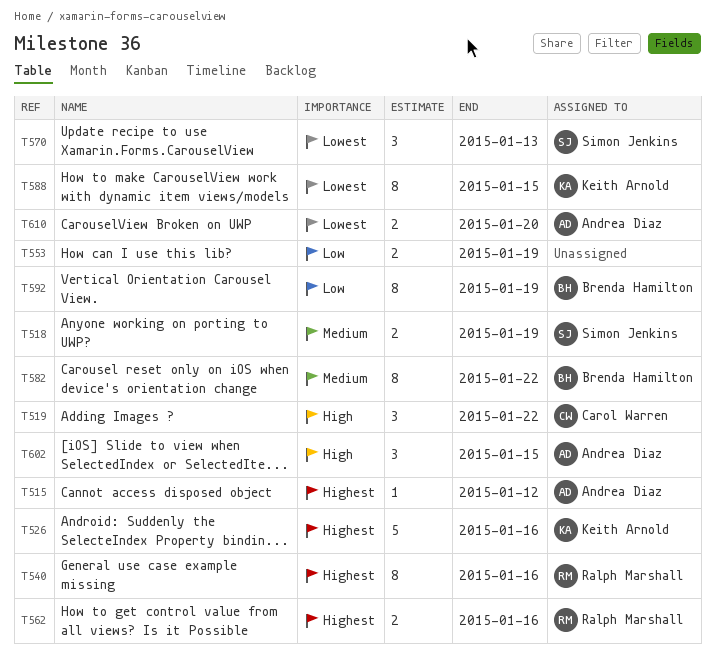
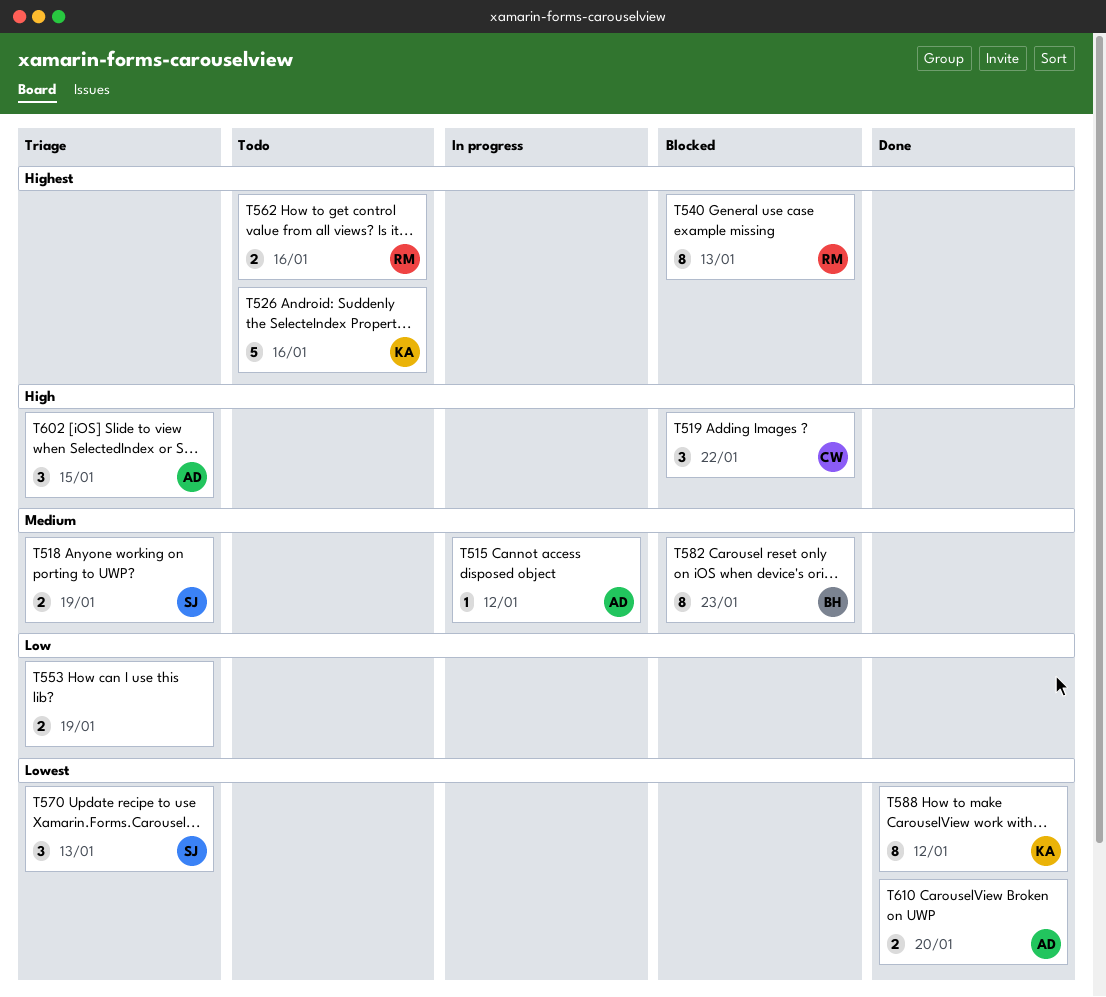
T515, priority: Highest -> Medium
T540, due: Jan 16 -> Jan 13
T582, due: Jan 22 -> Jan 23
T588, due: Jan 15 -> Jan 12
T592: present -> none

